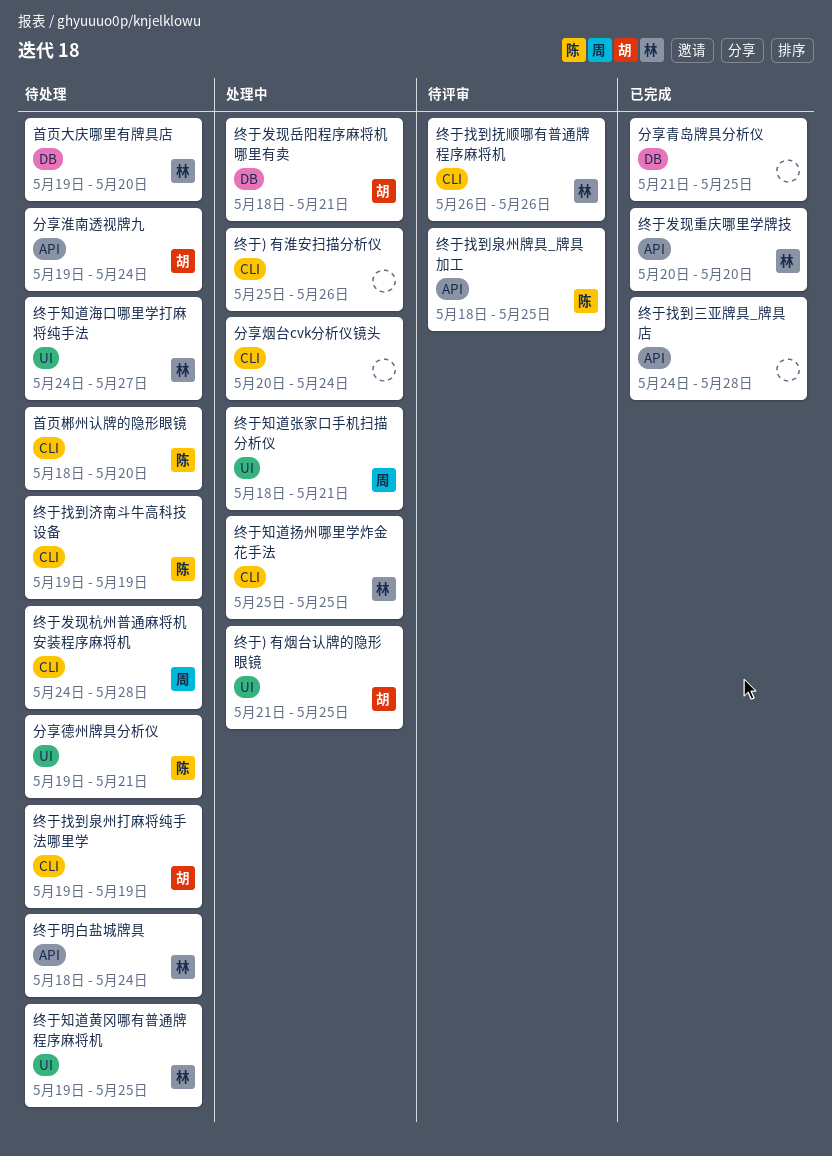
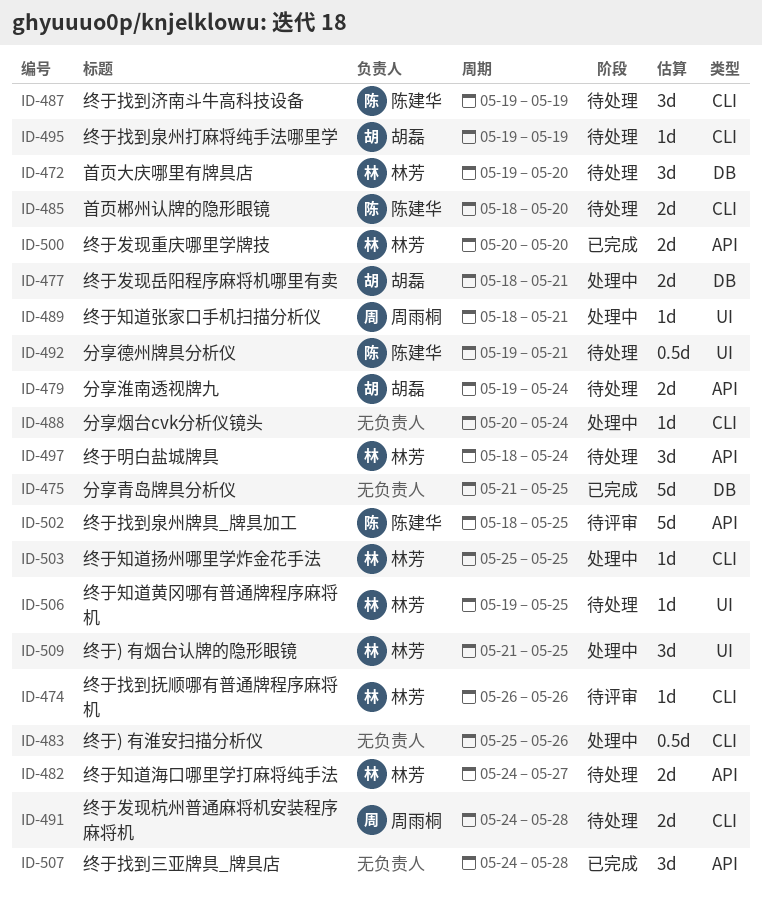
终于) 有烟台认牌的隐形眼镜, owner: 胡磊 -> 林芳
终于知道海口哪里学打麻将纯手法, label: UI -> API

